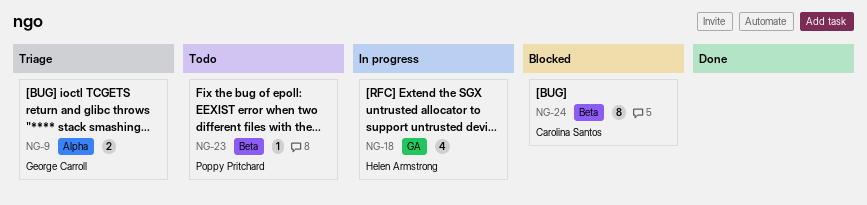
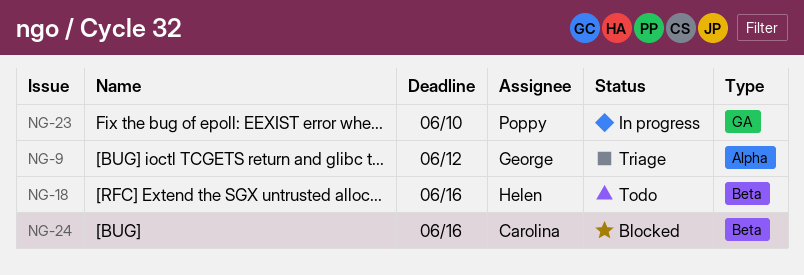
NG-18, status: In progress -> Todo
NG-18, label: GA -> Beta
NG-23, status: Todo -> In progress
NG-23, label: Beta -> GA

